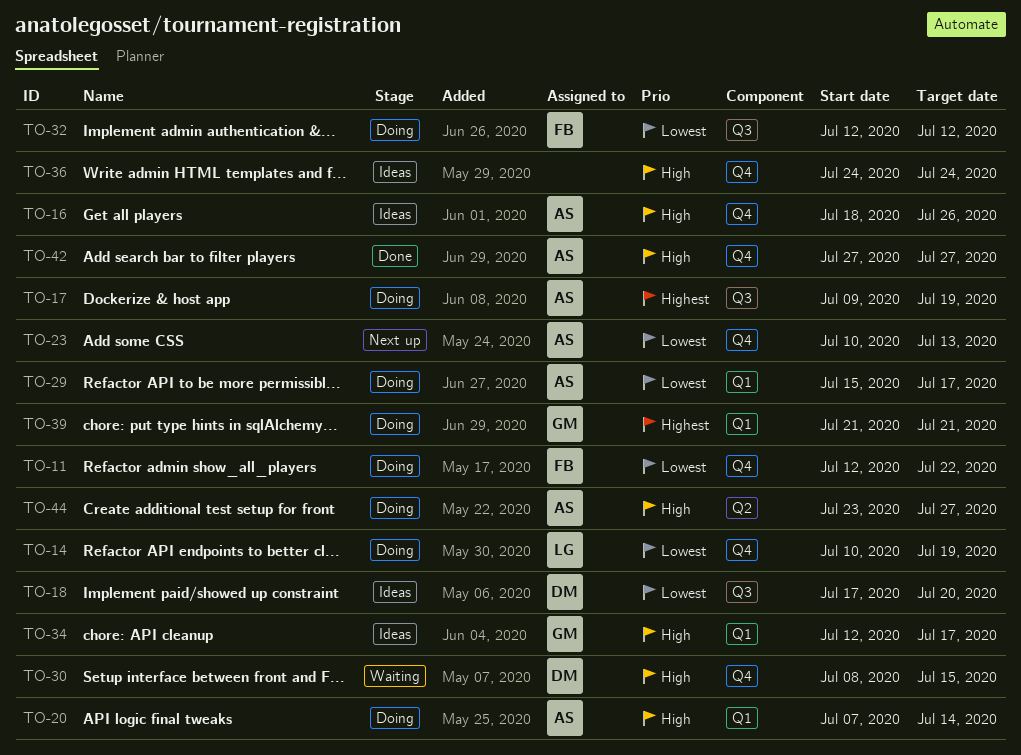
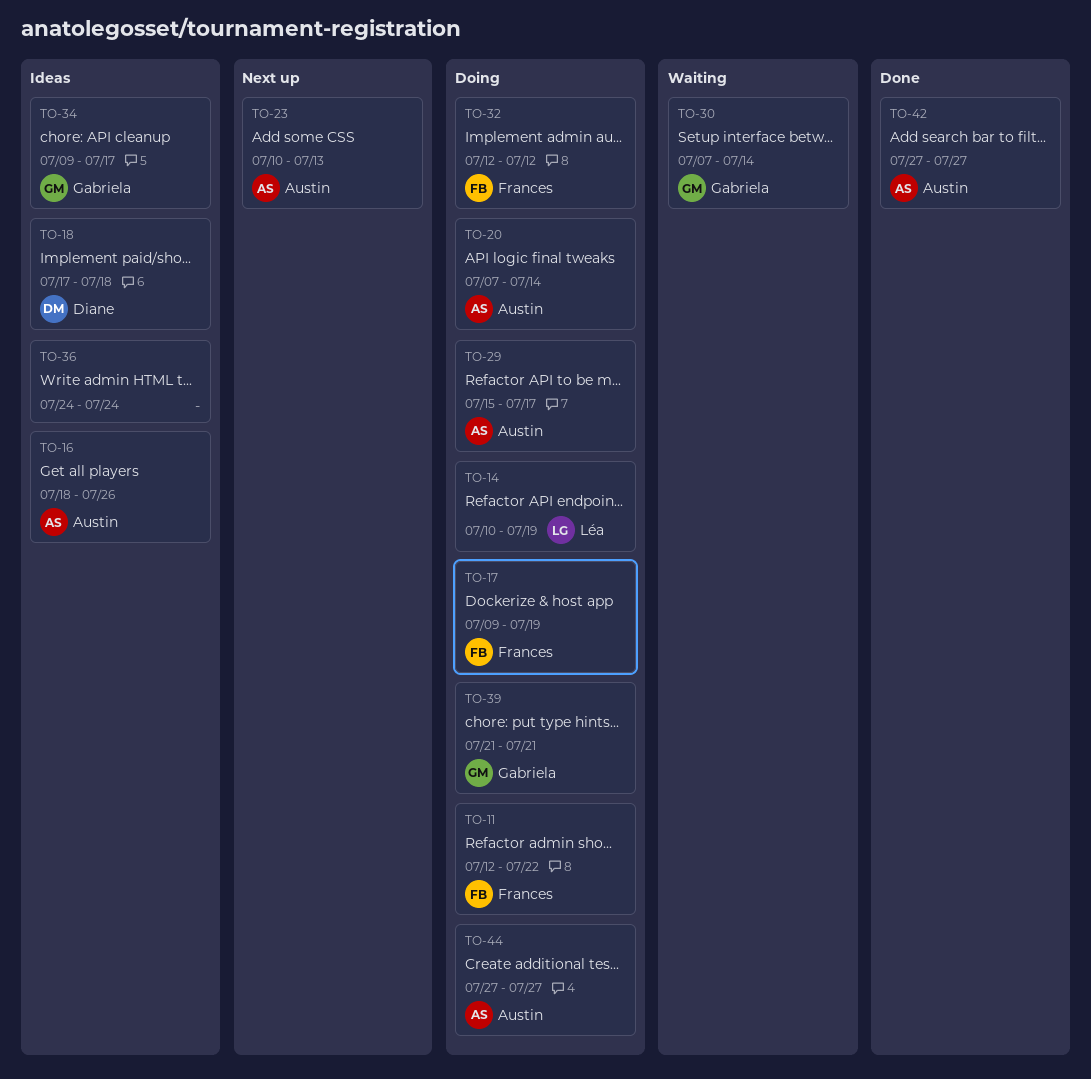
TO-17, owner: Austin -> Frances
TO-18, due: Jul 20 -> Jul 18
TO-30, owner: Diane -> Gabriela
TO-30, start: Jul 8 -> Jul 7
TO-30, due: Jul 15 -> Jul 14
TO-34, start: Jul 12 -> Jul 9
TO-44, start: Jul 23 -> Jul 27

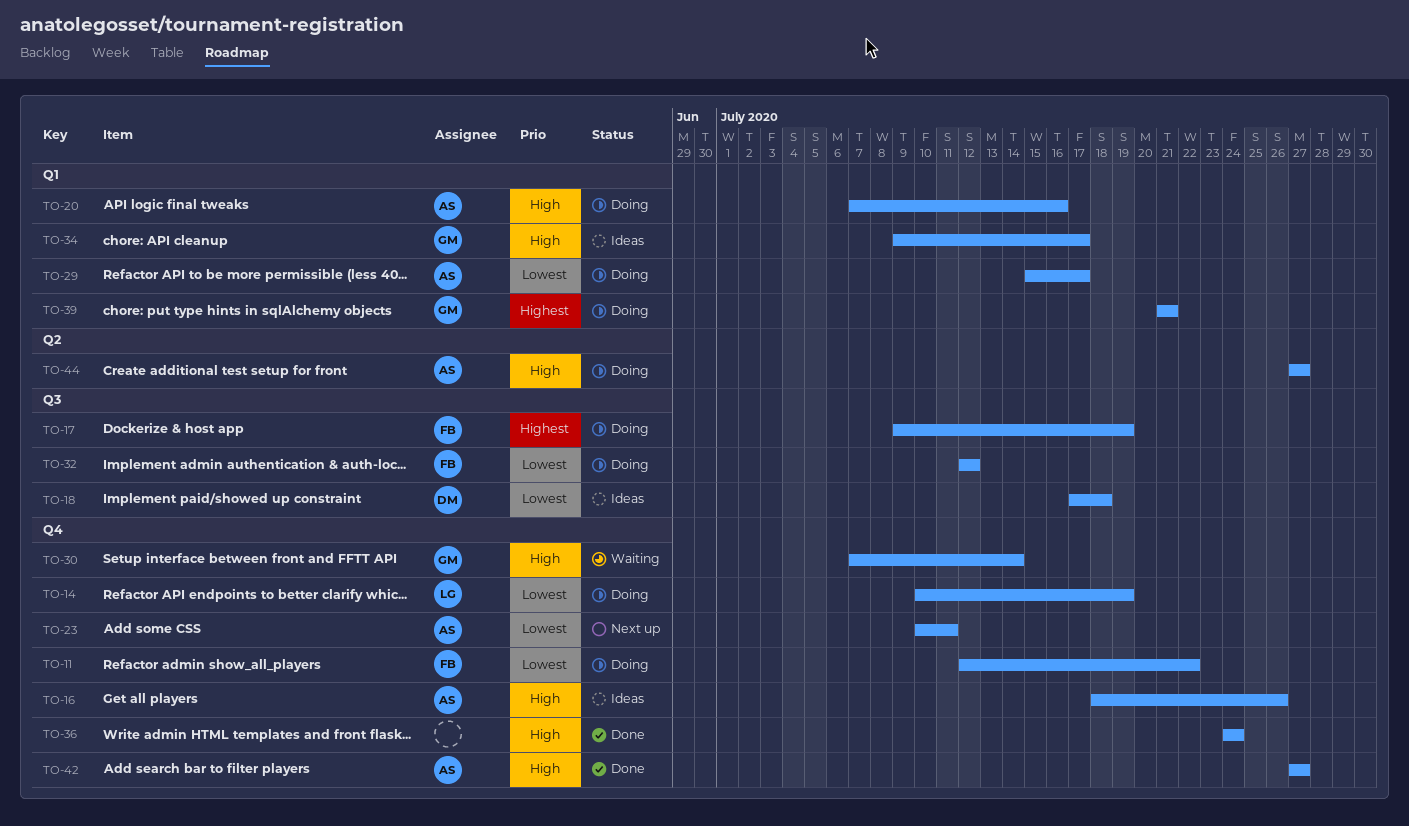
TO-20, due: Jul 14 -> Jul 16
TO-23, due: Jul 13 -> Jul 11
TO-36, status: Ideas -> Done

